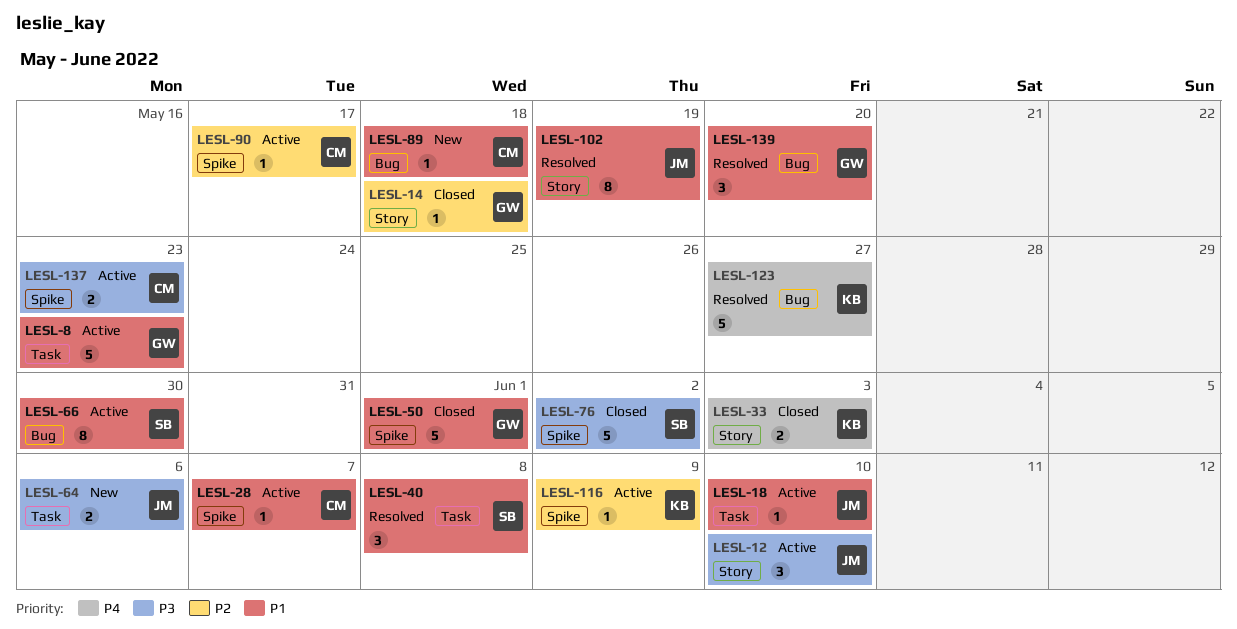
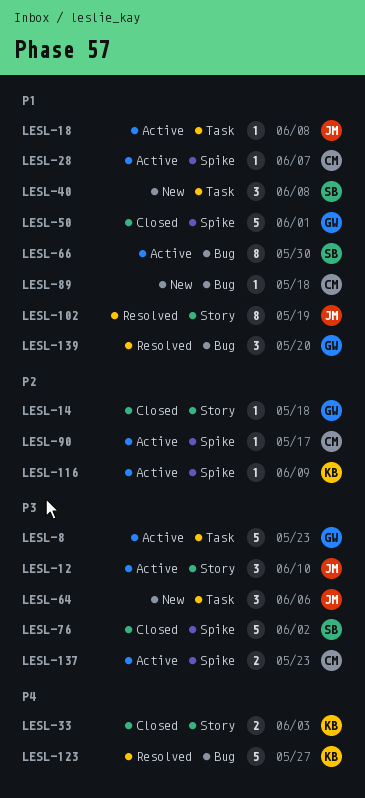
LESL-8, priority: P1 -> P3
LESL-18, due: Jun 10 -> Jun 8
LESL-40, status: Resolved -> New
LESL-64, estimate: 2 -> 3

